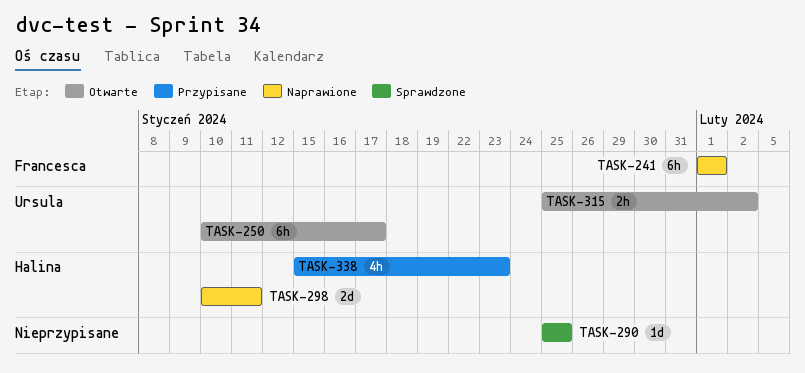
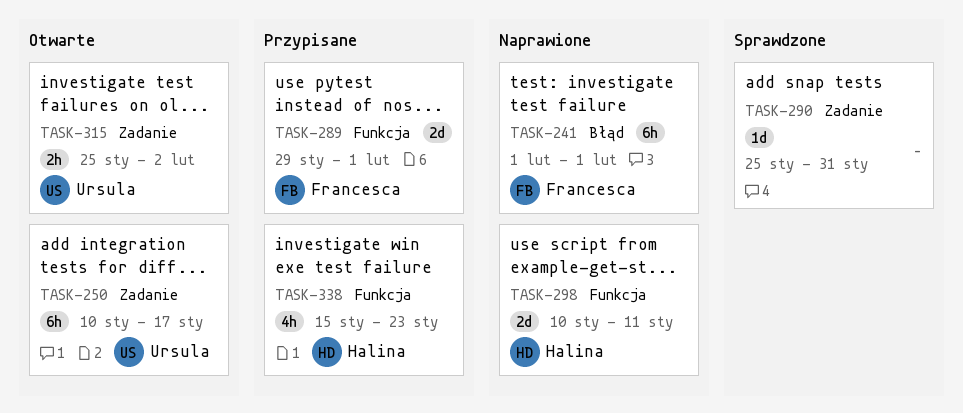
TASK-289: none -> present
TASK-290, due: Jan 25 -> Jan 31

